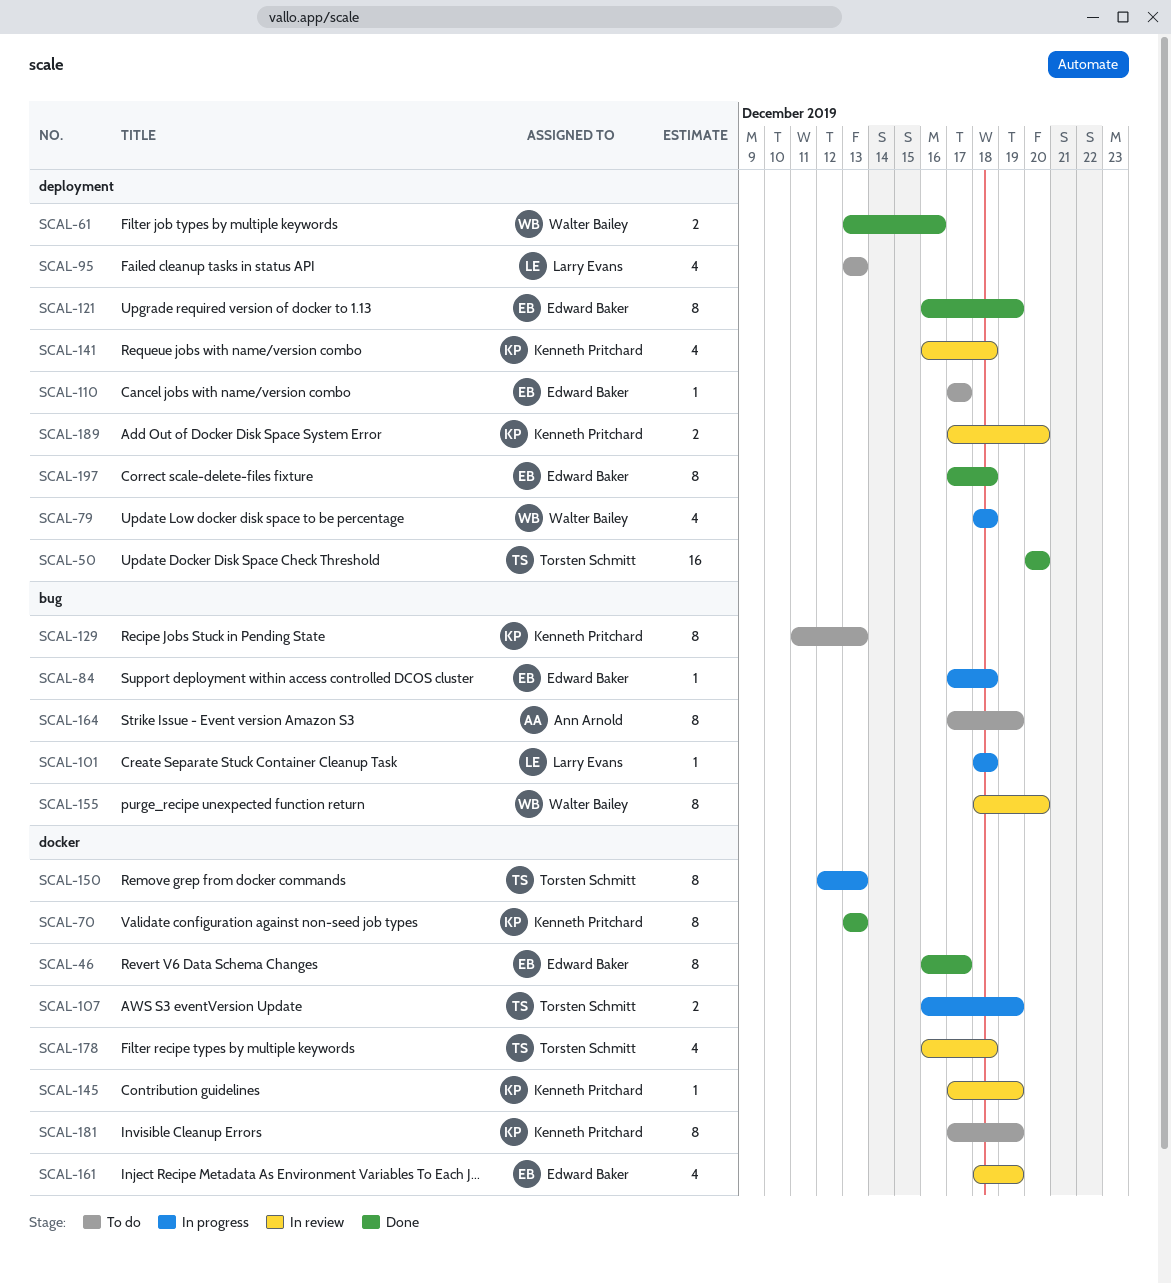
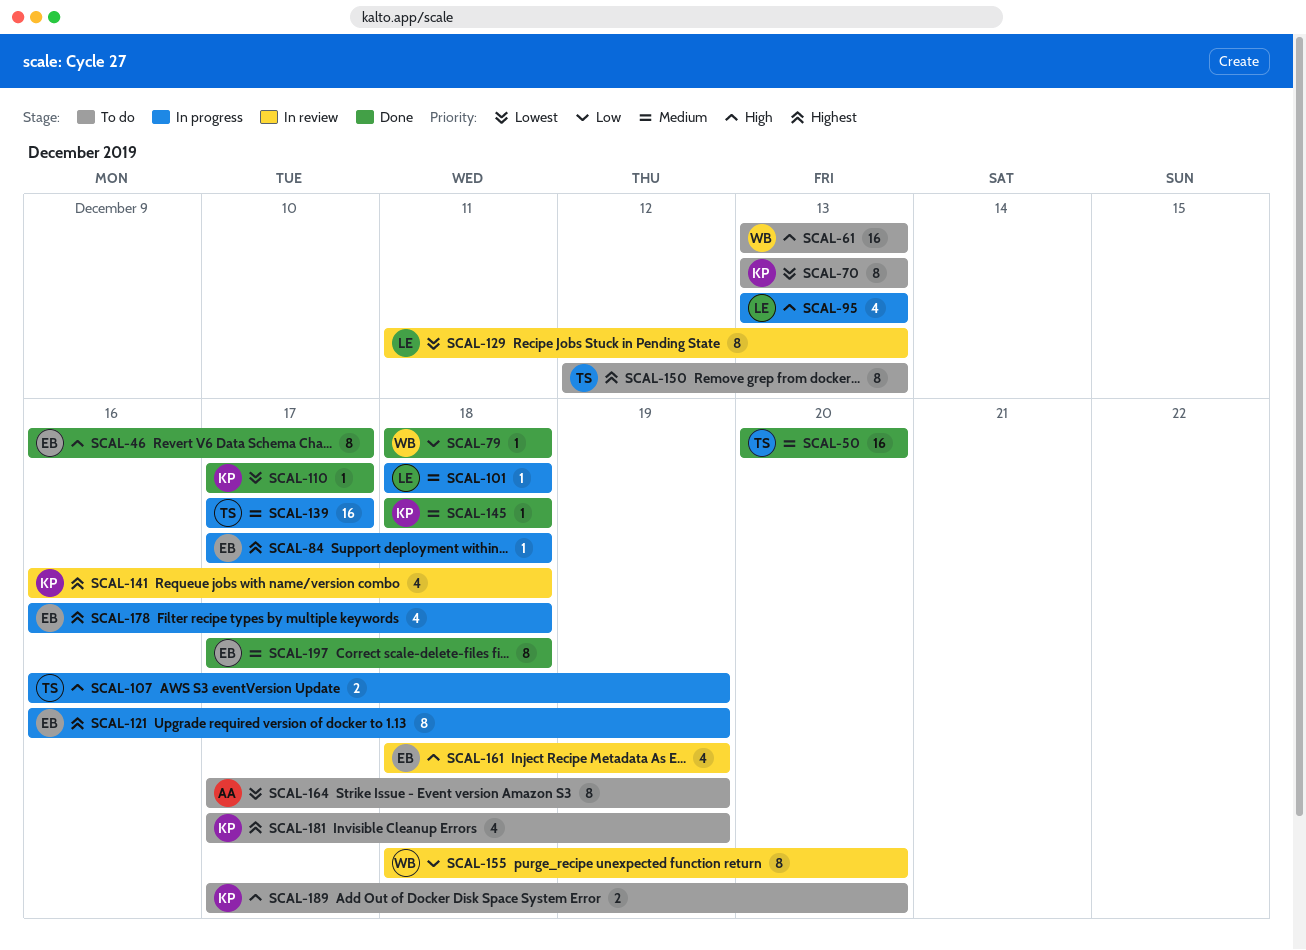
SCAL-61, status: Done -> To do
SCAL-61, estimate: 2 -> 16
SCAL-61, due: Dec 16 -> Dec 13
SCAL-70, status: Done -> To do
SCAL-79, status: In progress -> Done
SCAL-79, estimate: 4 -> 1
SCAL-95, status: To do -> In progress
SCAL-110, status: To do -> Done
SCAL-110, owner: Edward Baker -> Kenneth Pritchard
SCAL-121, status: Done -> In progress
SCAL-129, status: To do -> In review
SCAL-129, owner: Kenneth Pritchard -> Larry Evans
SCAL-139: none -> present
SCAL-145, status: In review -> Done
SCAL-145, start: Dec 17 -> Dec 18
SCAL-145, due: Dec 19 -> Dec 18
SCAL-150, status: In progress -> To do
SCAL-178, status: In review -> In progress
SCAL-178, owner: Torsten Schmitt -> Edward Baker
SCAL-181, estimate: 8 -> 4
SCAL-189, status: In review -> To do

